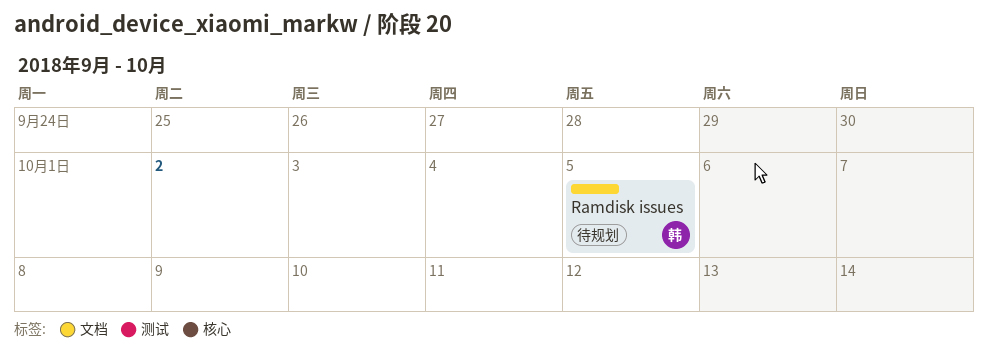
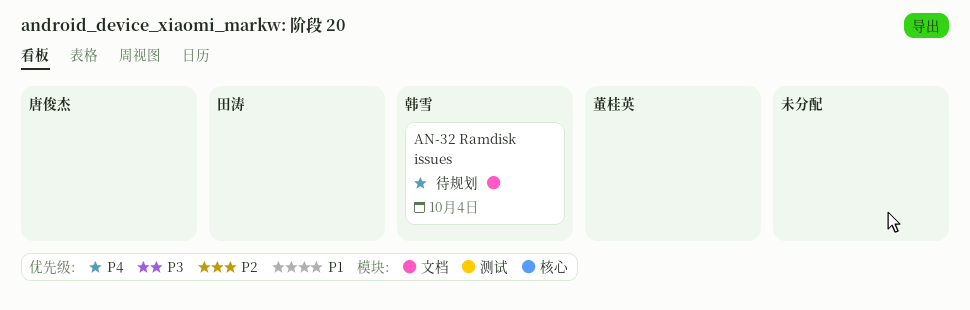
Ramdisk issues, due: Oct 5 -> Oct 4

